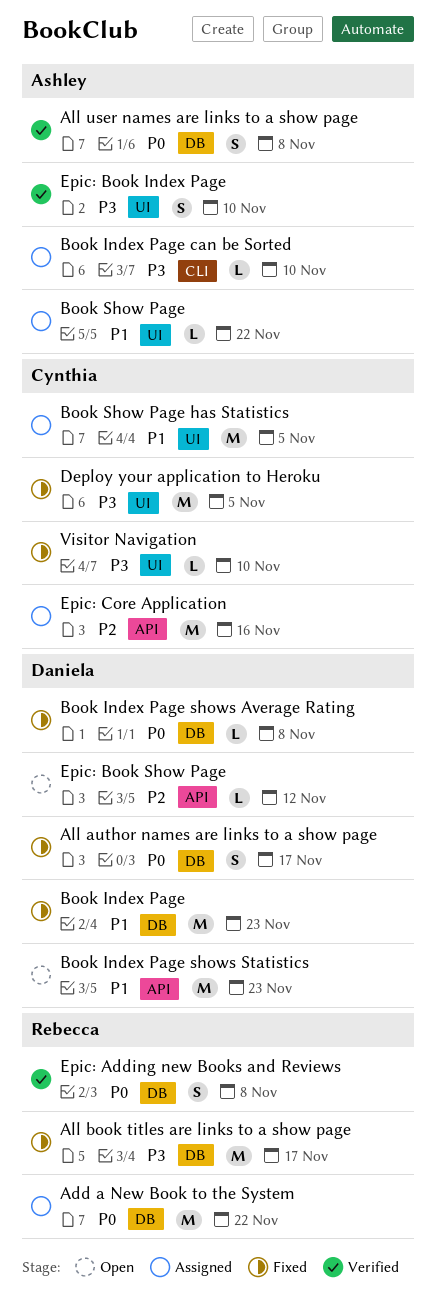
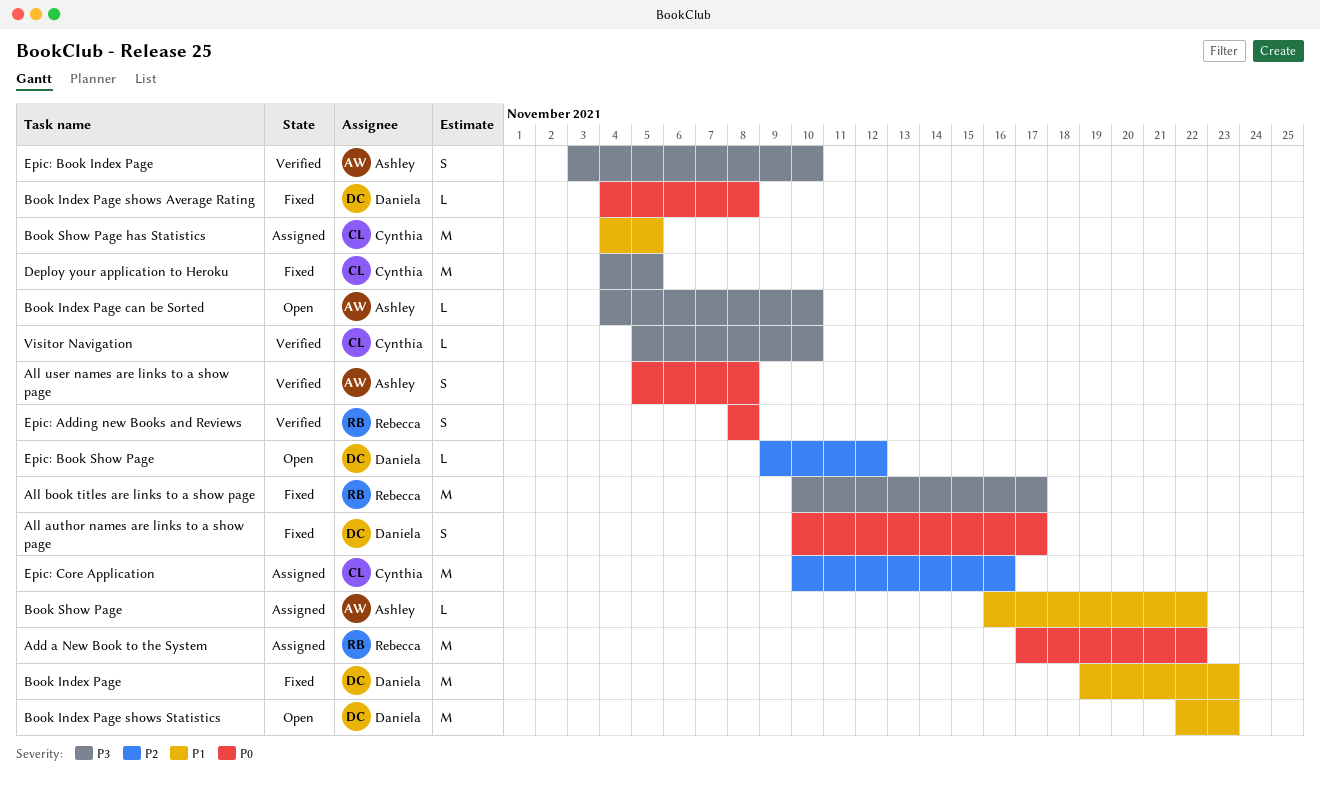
Book Index Page can be Sorted, status: Assigned -> Open
Visitor Navigation, status: Fixed -> Verified

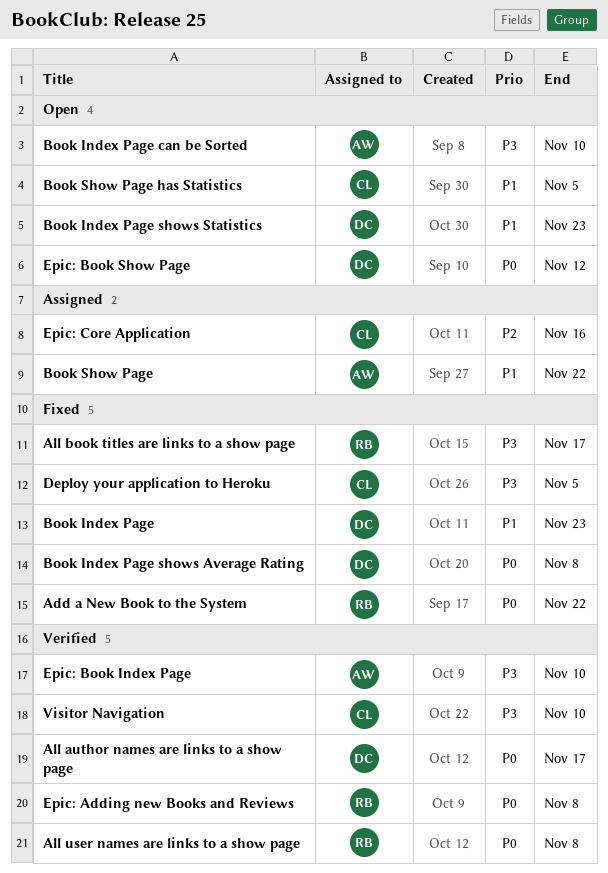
Add a New Book to the System, status: Assigned -> Fixed
All author names are links to a show page, status: Fixed -> Verified
All user names are links to a show page, owner: Ashley -> Rebecca
Book Show Page has Statistics, status: Assigned -> Open
Epic: Book Show Page, priority: P2 -> P0

